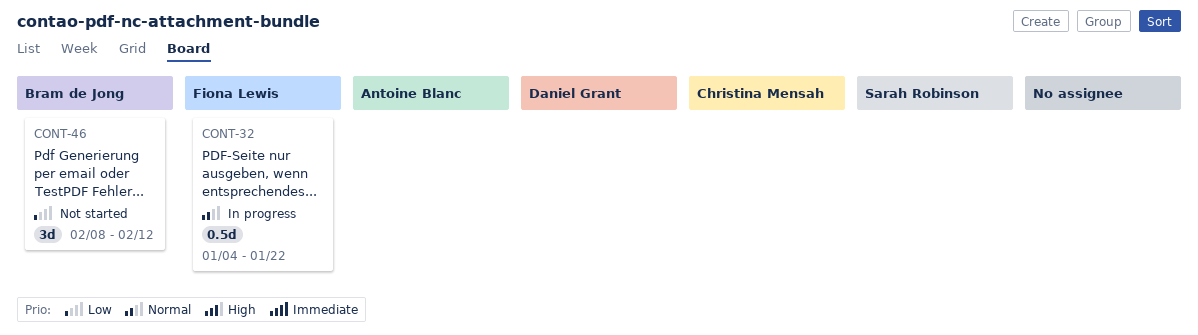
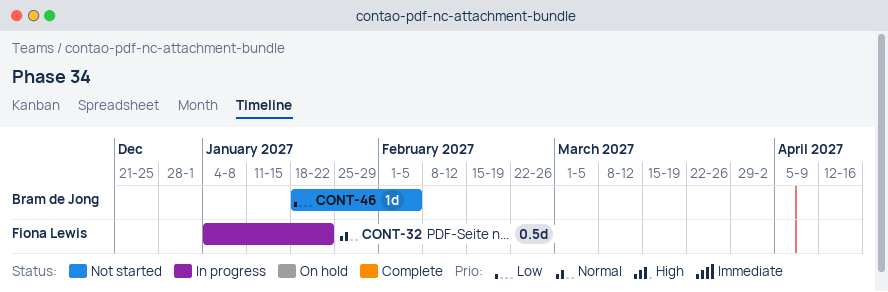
CONT-46, estimate: 3d -> 1d
CONT-46, start: Feb 8 -> Jan 18
CONT-46, due: Feb 12 -> Feb 5

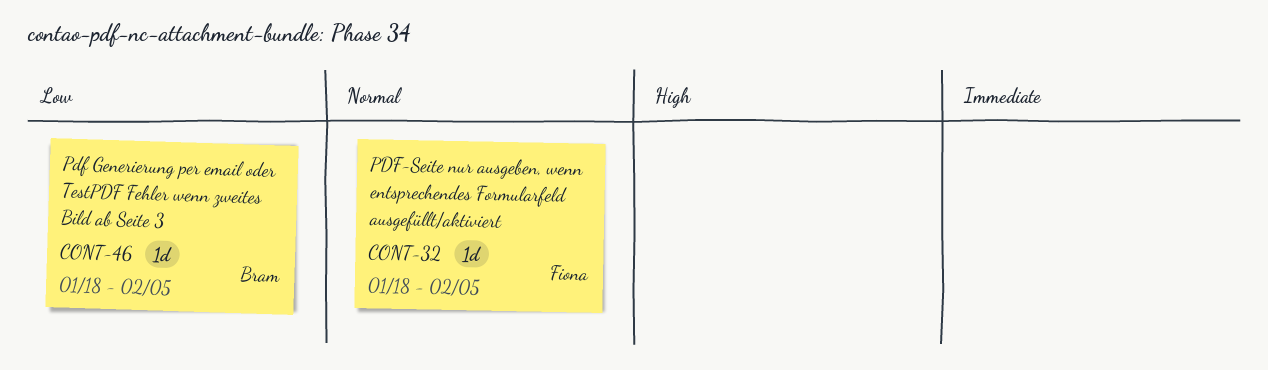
CONT-32, estimate: 0.5d -> 1d
CONT-32, start: Jan 4 -> Jan 18
CONT-32, due: Jan 22 -> Feb 5

